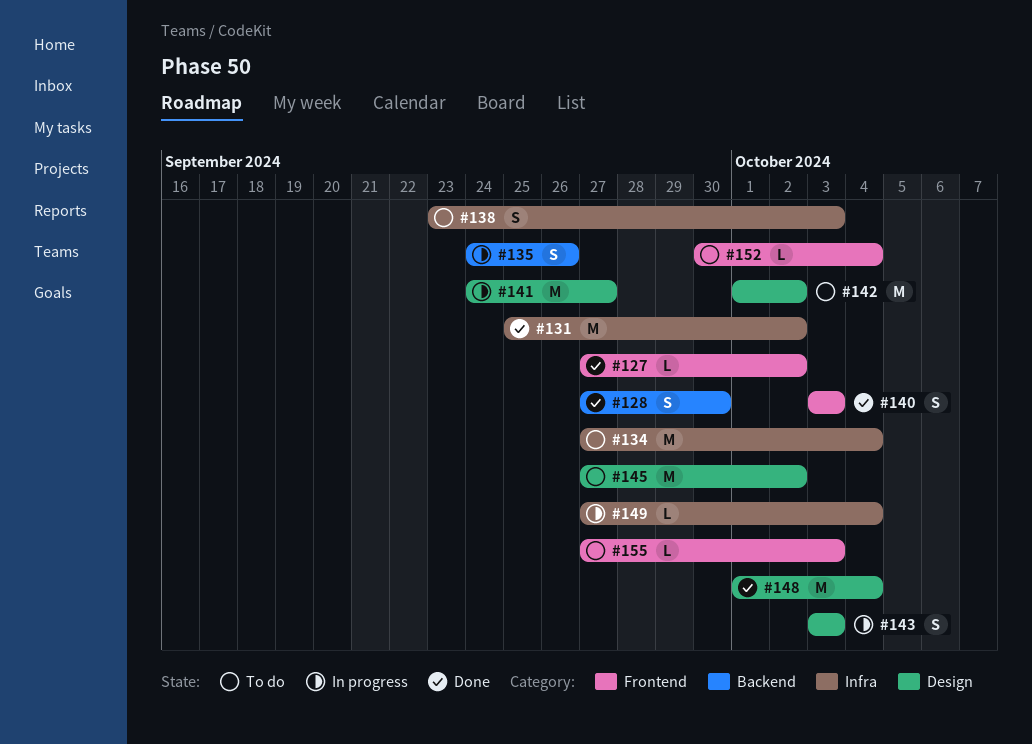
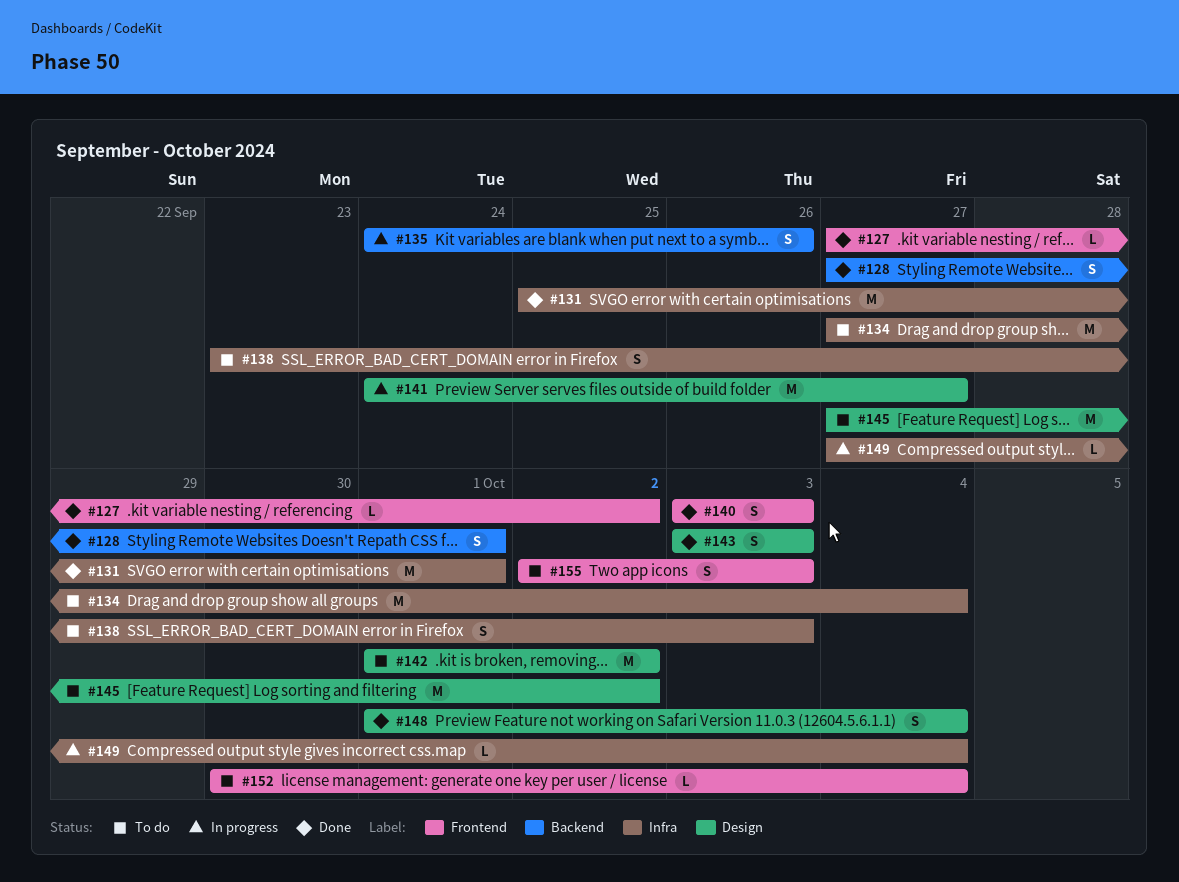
#128, due: Sep 30 -> Oct 1
#131, due: Oct 2 -> Oct 1
#143, status: In progress -> Done
#148, estimate: M -> S
#155, estimate: L -> S
#155, start: Sep 27 -> Oct 2

